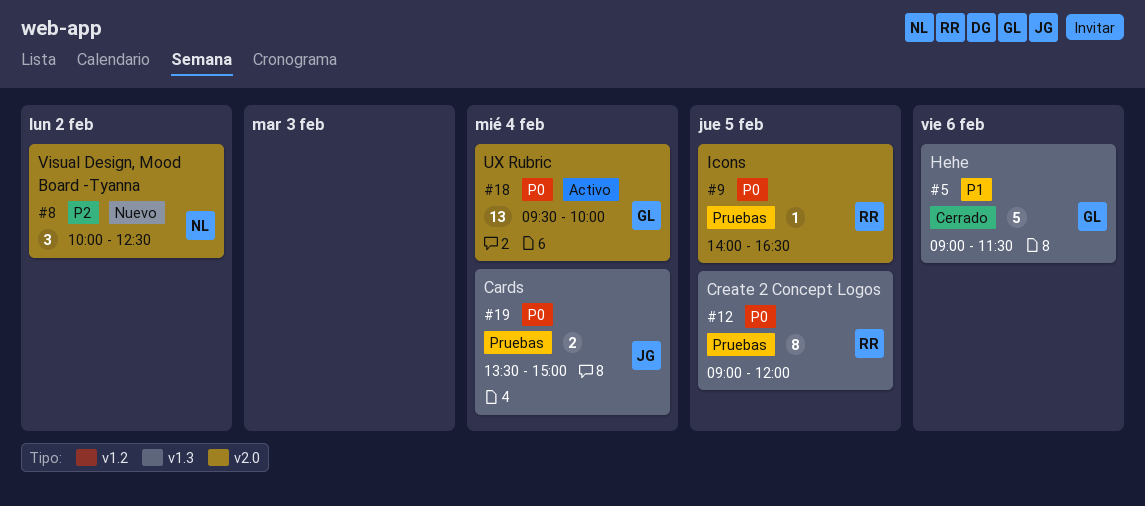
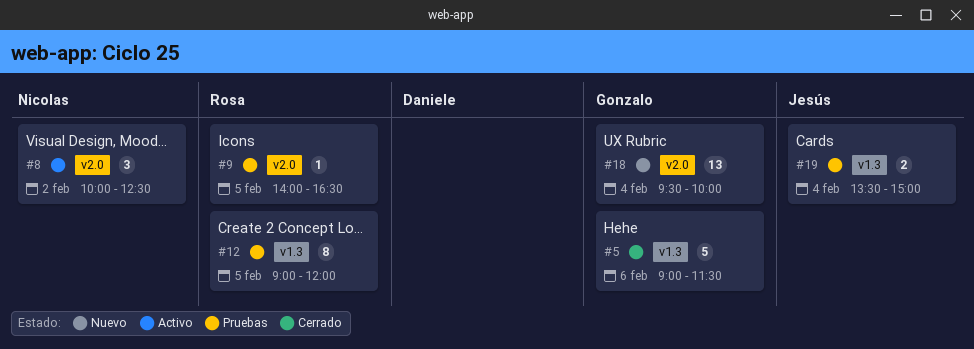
#8, status: Nuevo -> Activo
#18, status: Activo -> Nuevo

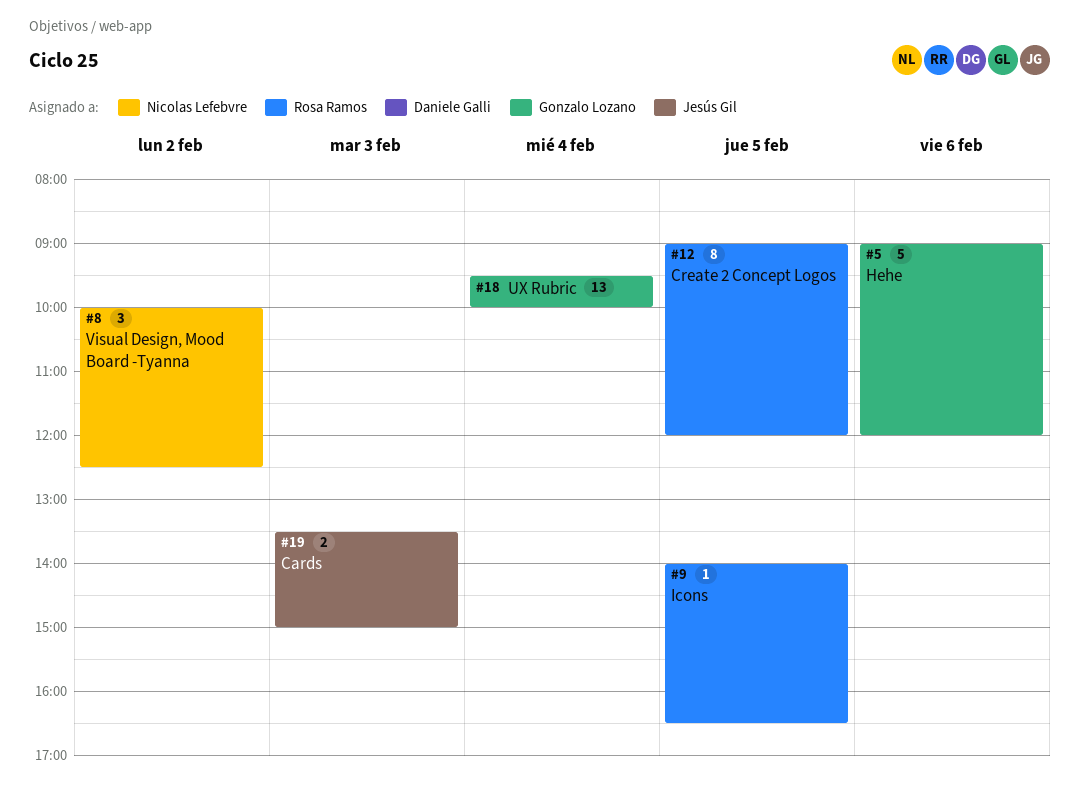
#5, ends: 11:30 -> 12:00
#19, day: Feb 4 -> Feb 3

